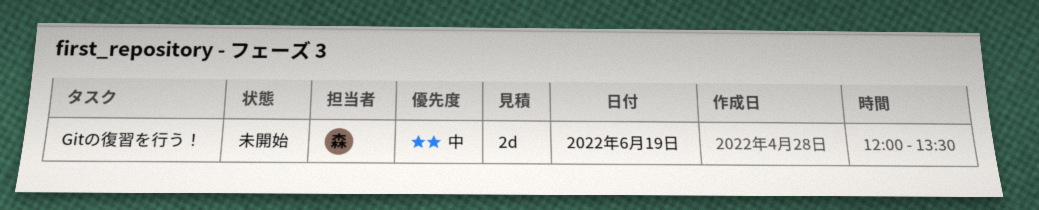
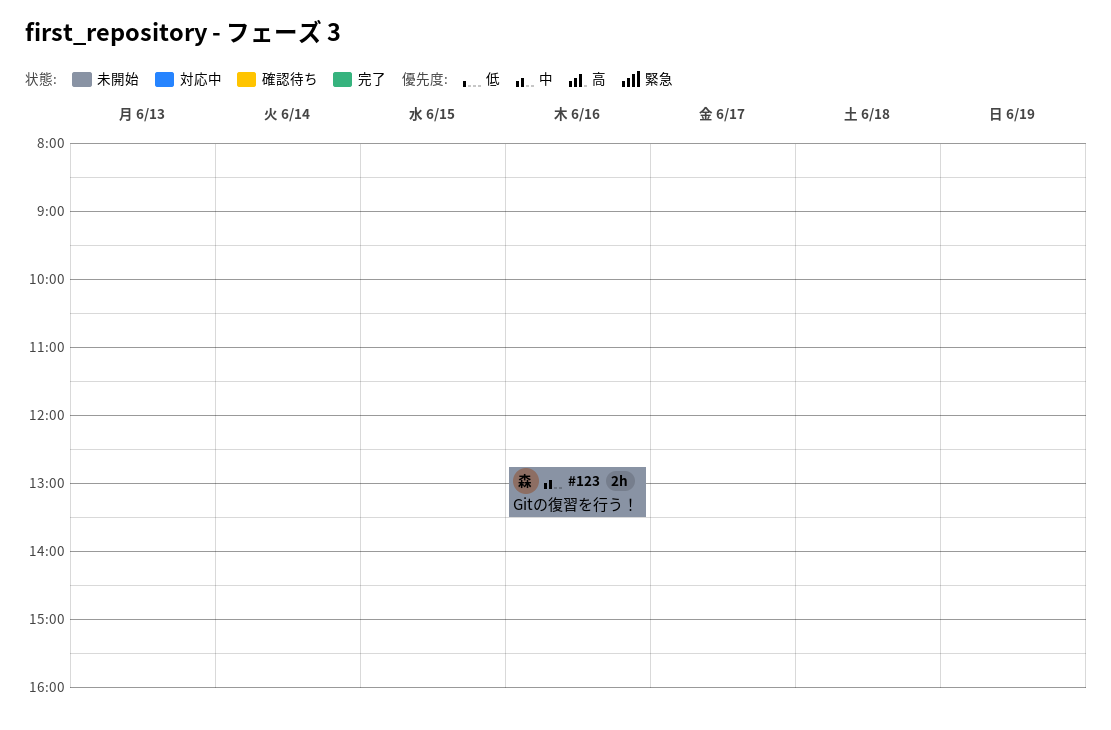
Gitの復習を行う！, estimate: 2d -> 2h
Gitの復習を行う！, day: Jun 19 -> Jun 16
Gitの復習を行う！, begins: 12:00 -> 12:45

